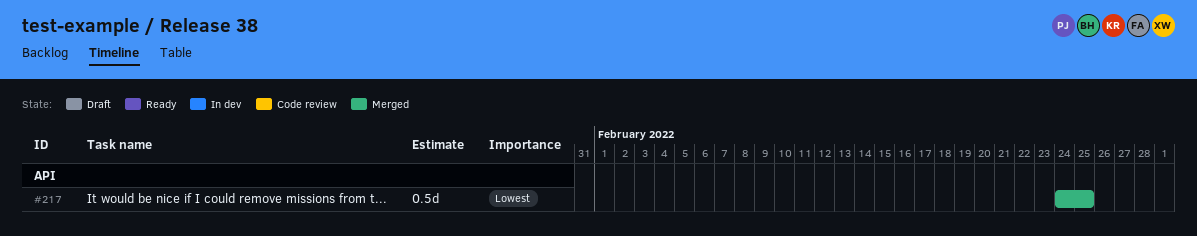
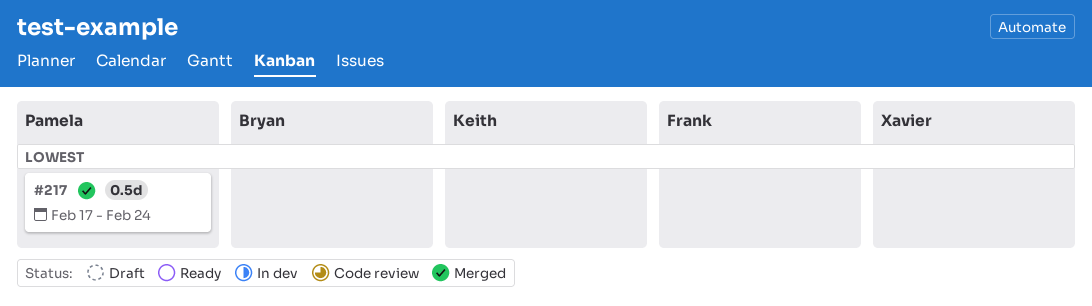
#217, start: Feb 24 -> Feb 17
#217, due: Feb 25 -> Feb 24

